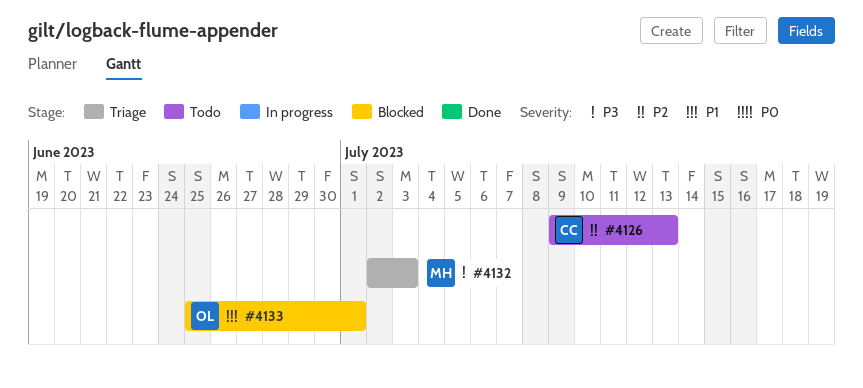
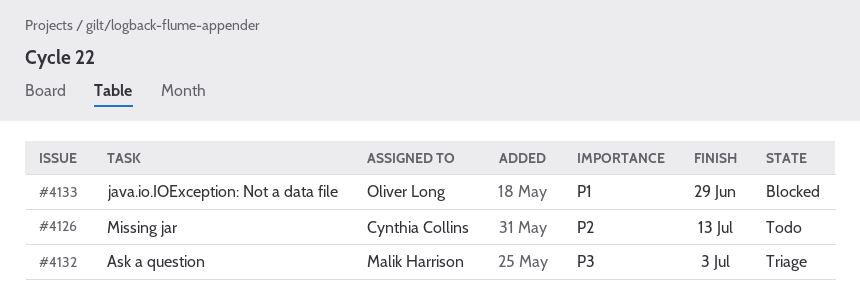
#4133, due: Jul 1 -> Jun 29

